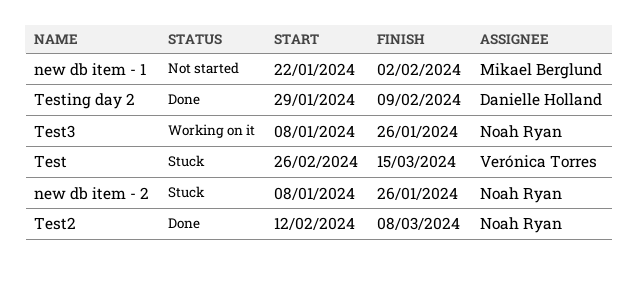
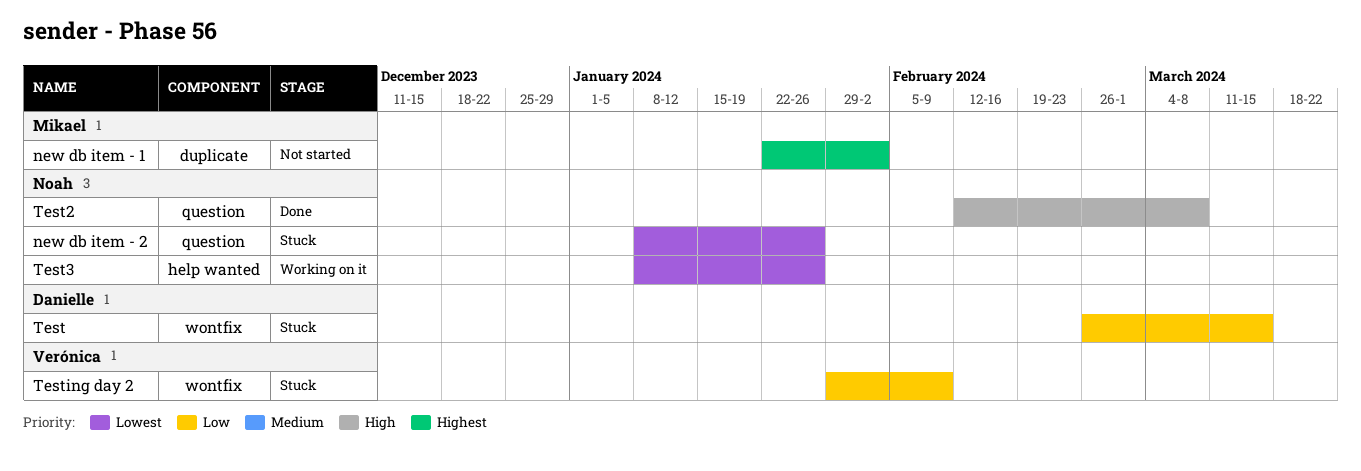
Test, owner: Verónica Torres -> Danielle Holland
Testing day 2, status: Done -> Stuck
Testing day 2, owner: Danielle Holland -> Verónica Torres

